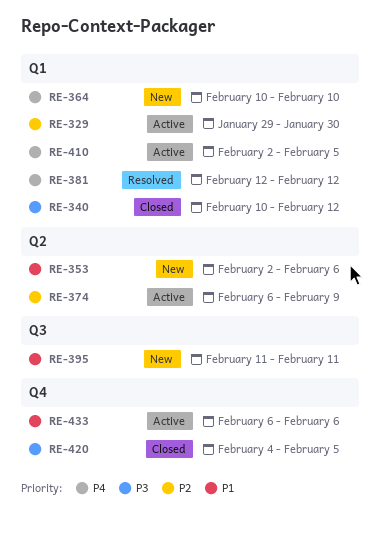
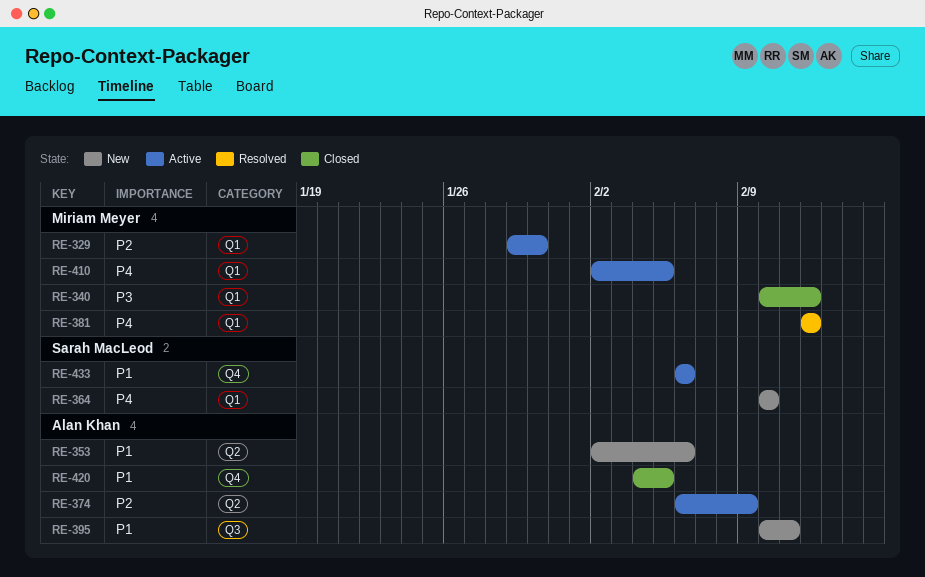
RE-395, start: Feb 11 -> Feb 10
RE-420, priority: P3 -> P1

